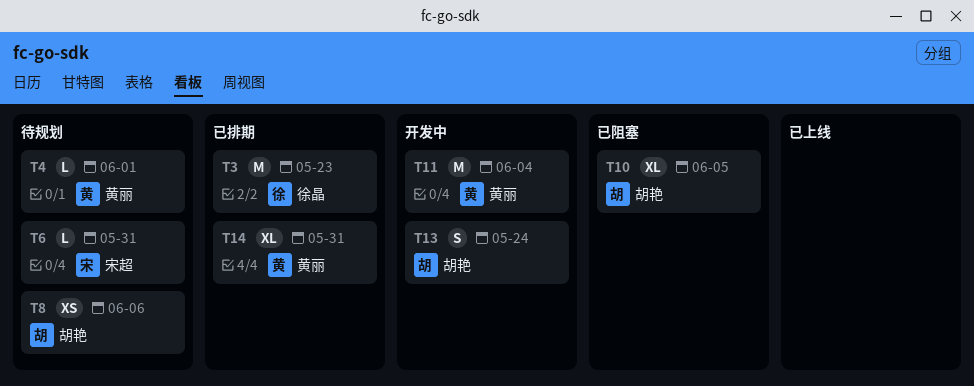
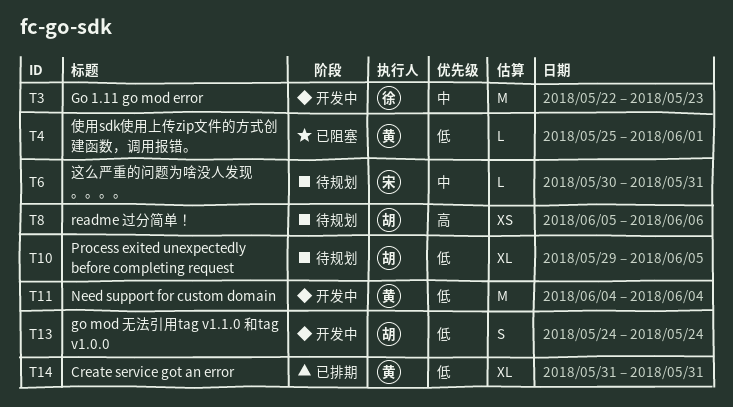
T3, status: 已排期 -> 开发中
T4, status: 待规划 -> 已阻塞
T10, status: 已阻塞 -> 待规划

